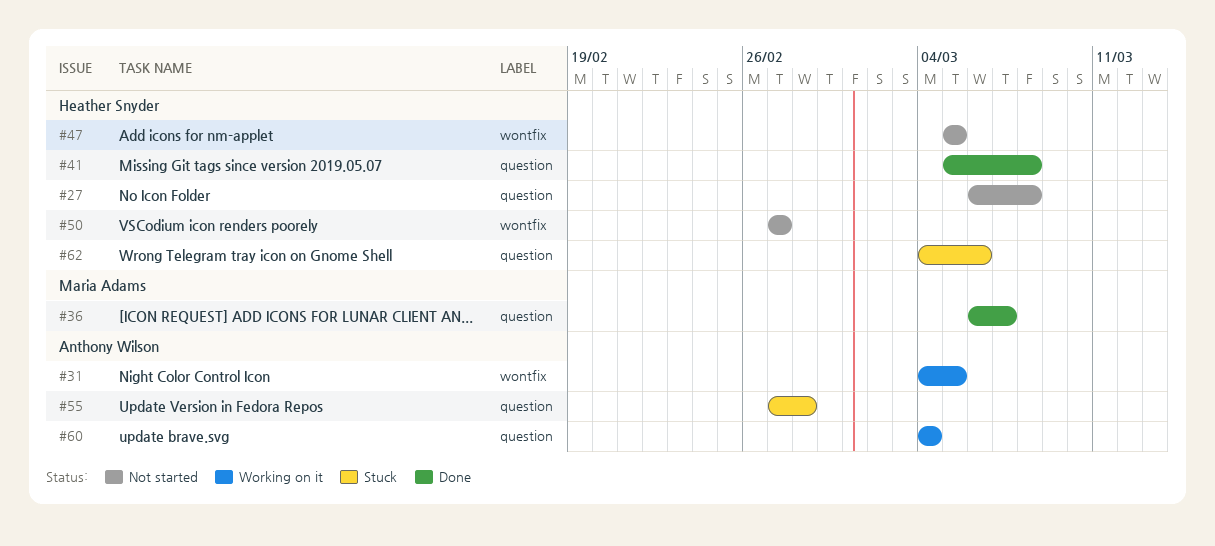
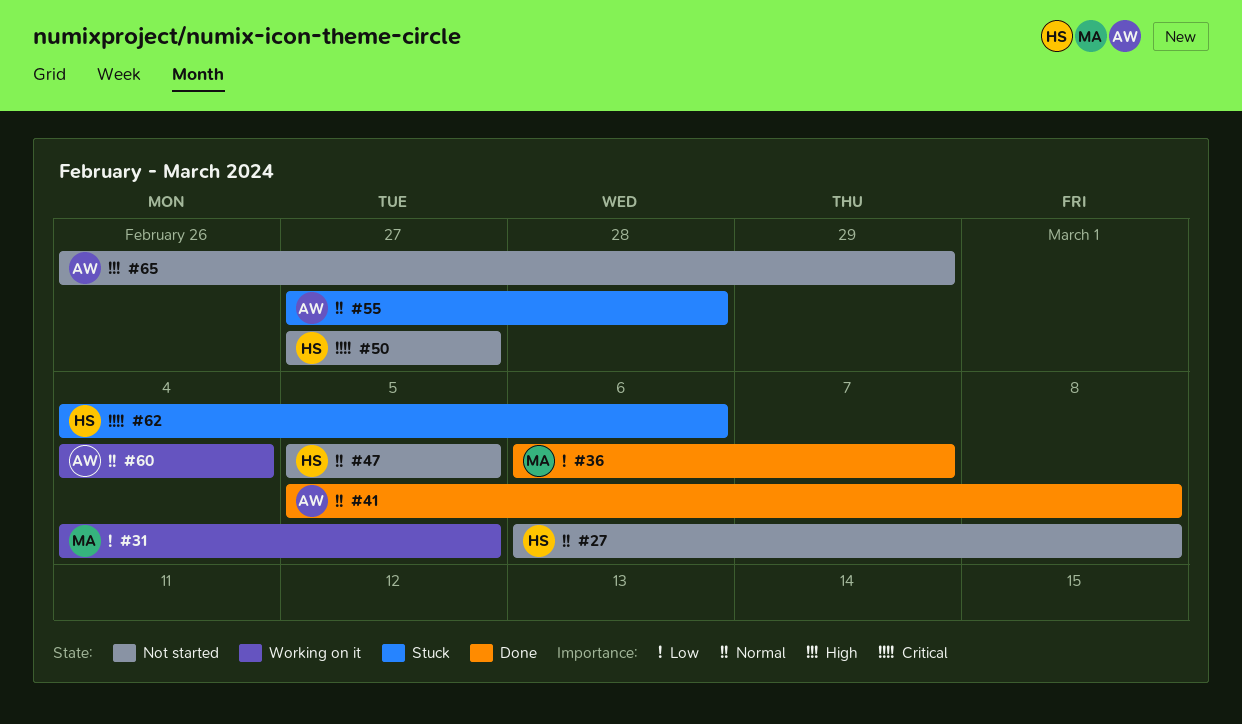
#31, owner: Anthony Wilson -> Maria Adams
#41, owner: Heather Snyder -> Anthony Wilson
#65: none -> present

